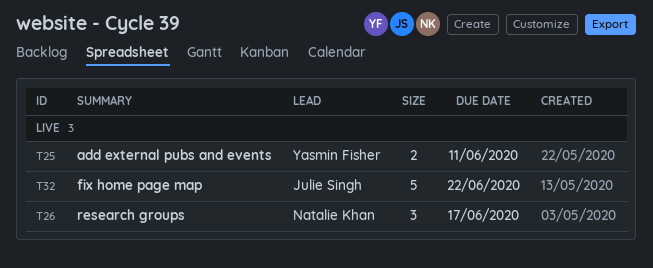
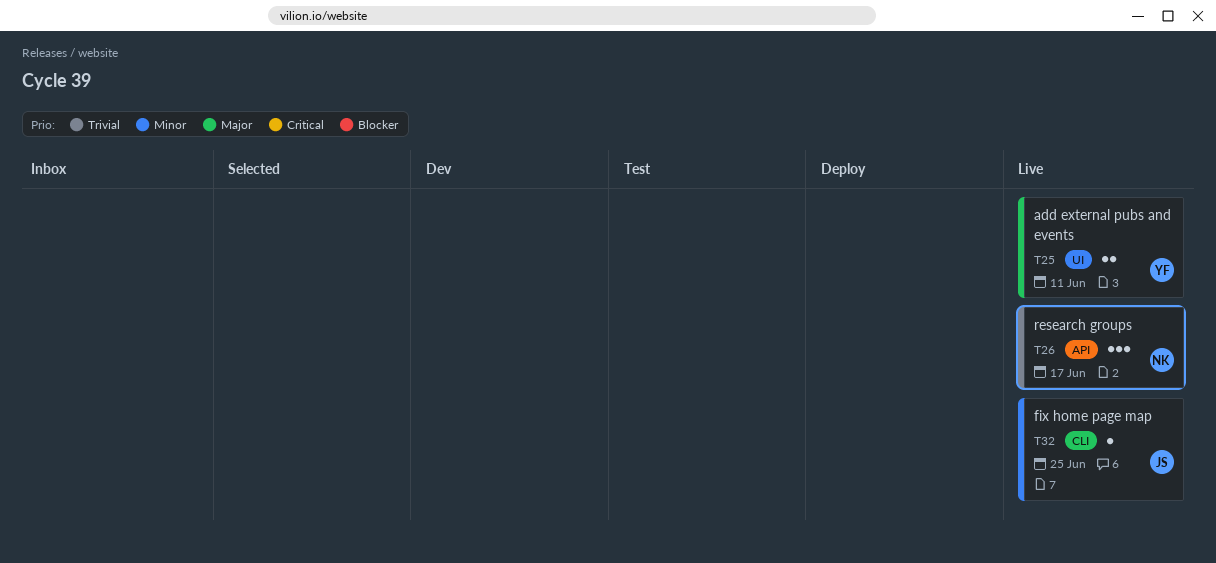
T32, estimate: 5 -> 1
T32, due: Jun 22 -> Jun 25

